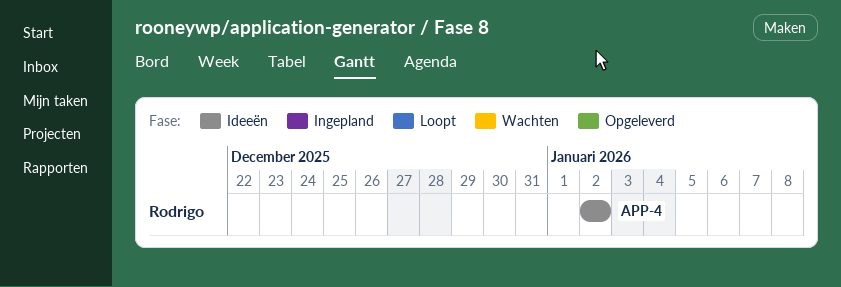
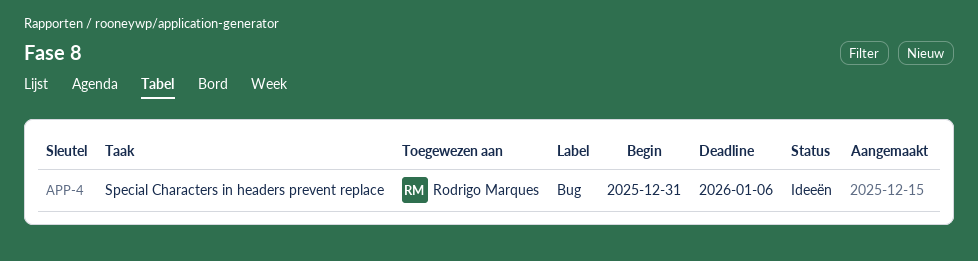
APP-4, start: Jan 2 -> Dec 31
APP-4, due: Jan 2 -> Jan 6

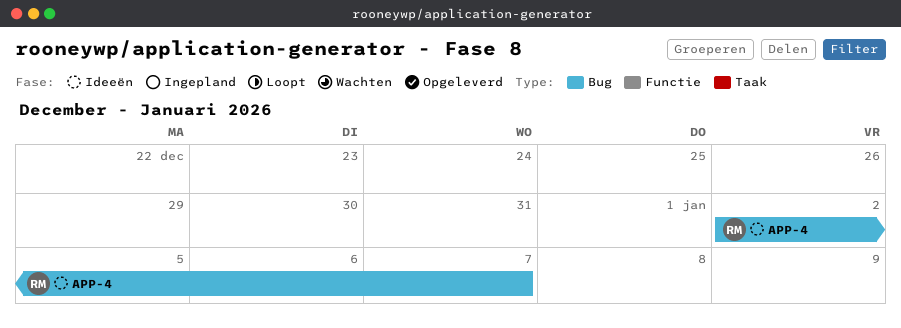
APP-4, start: Dec 31 -> Jan 2
APP-4, due: Jan 6 -> Jan 7

